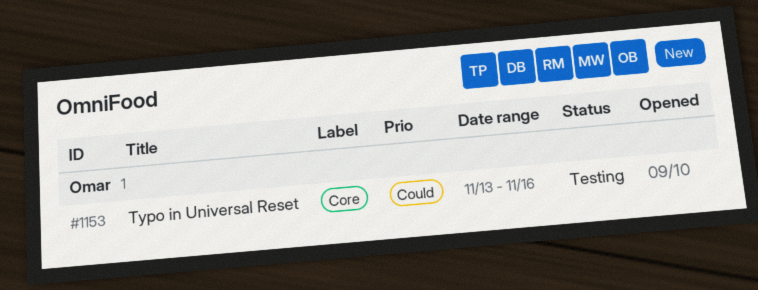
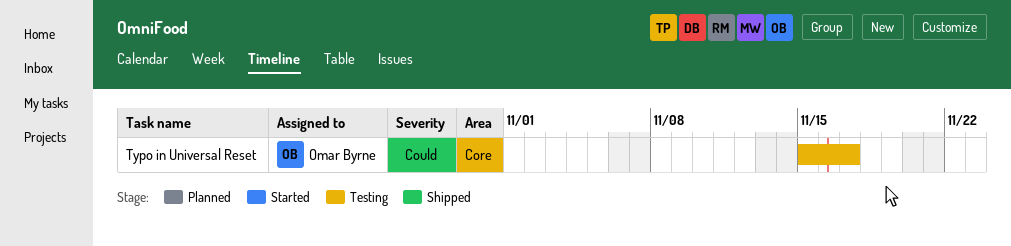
Typo in Universal Reset, start: Nov 13 -> Nov 15
Typo in Universal Reset, due: Nov 16 -> Nov 17

